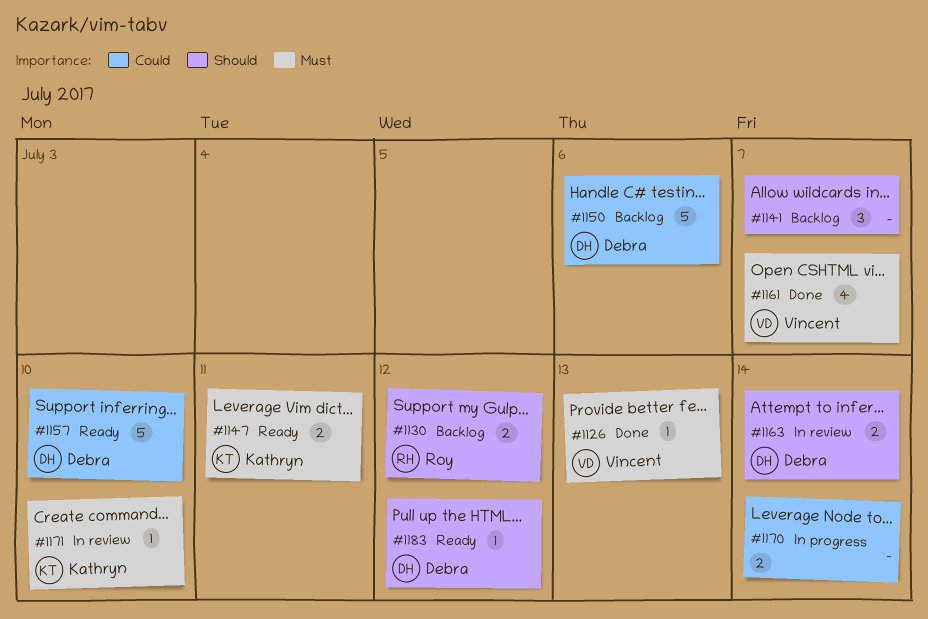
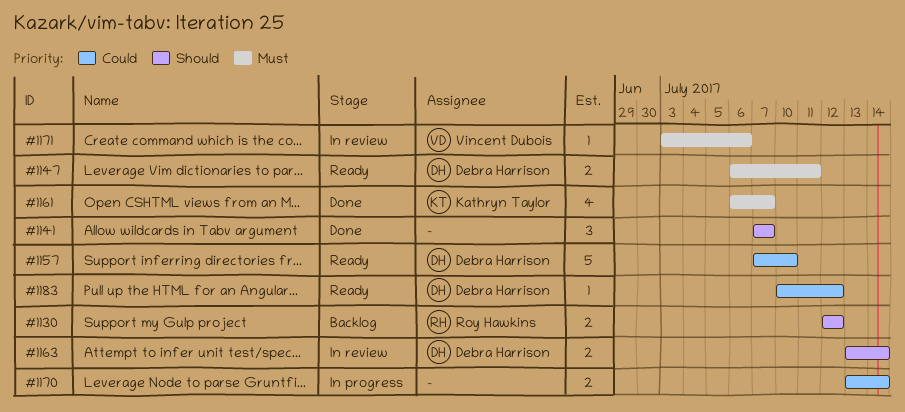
#1126: present -> none
#1141, status: Backlog -> Done
#1147, owner: Kathryn Taylor -> Debra Harrison
#1150: present -> none
#1161, owner: Vincent Dubois -> Kathryn Taylor
#1171, owner: Kathryn Taylor -> Vincent Dubois
#1171, due: Jul 10 -> Jul 6
#1183, priority: Should -> Could

